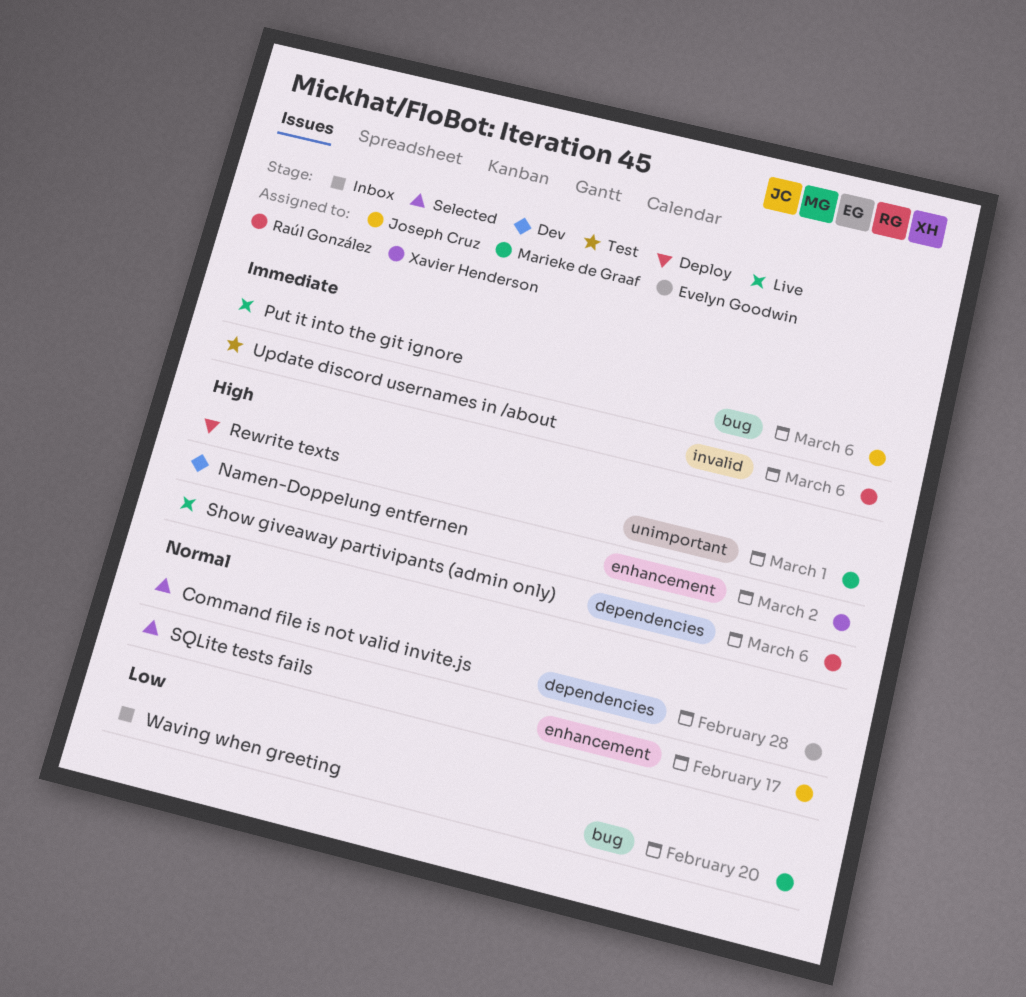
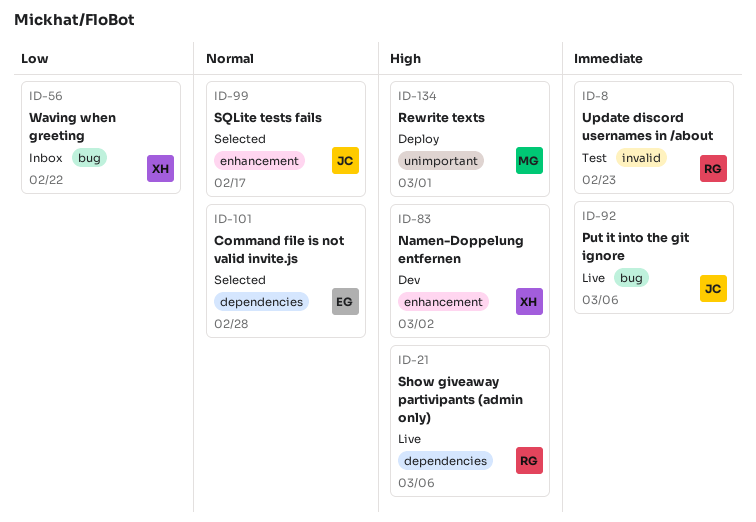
Update discord usernames in /about, due: Mar 6 -> Feb 23
Waving when greeting, owner: Marieke de Graaf -> Xavier Henderson
Waving when greeting, due: Feb 20 -> Feb 22

